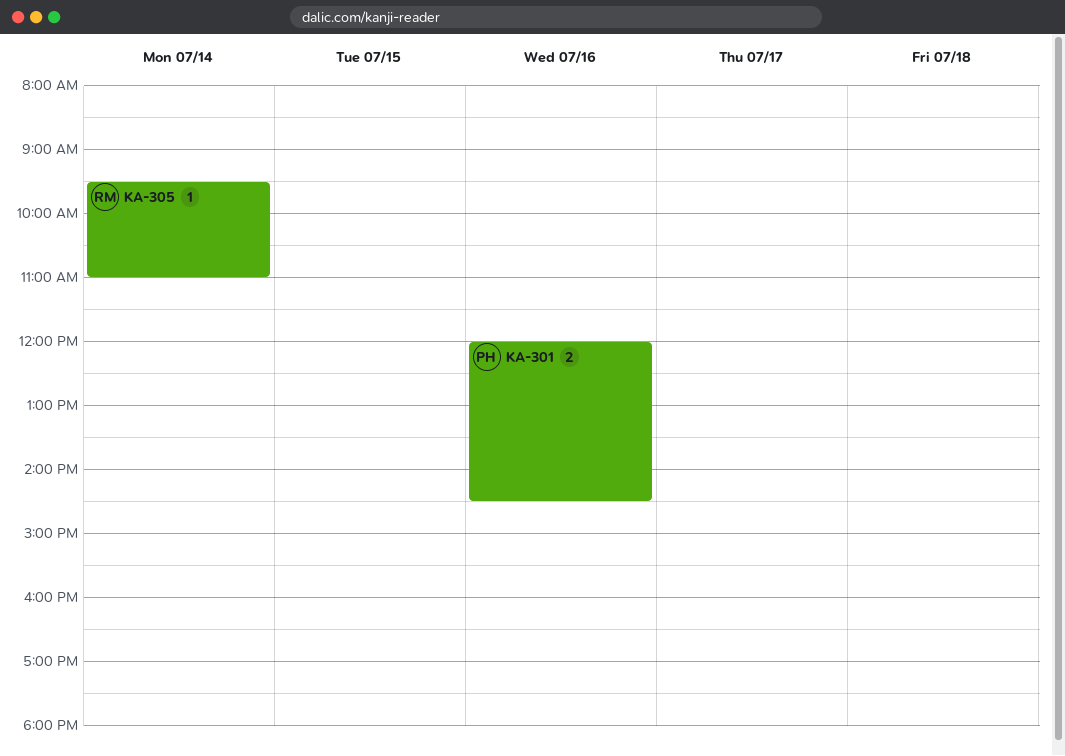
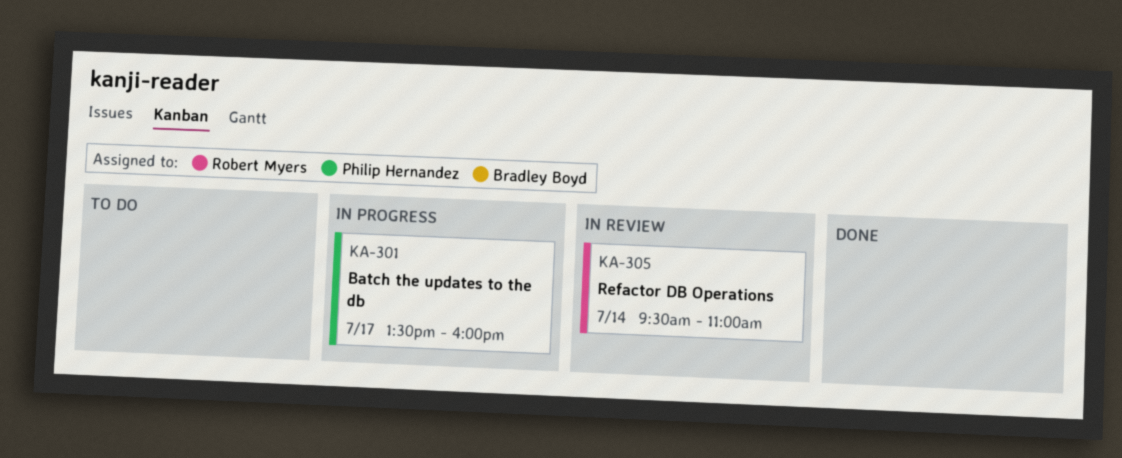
KA-301, day: Jul 16 -> Jul 17
KA-301, begins: 12:00 -> 13:30
KA-301, ends: 14:30 -> 16:00

